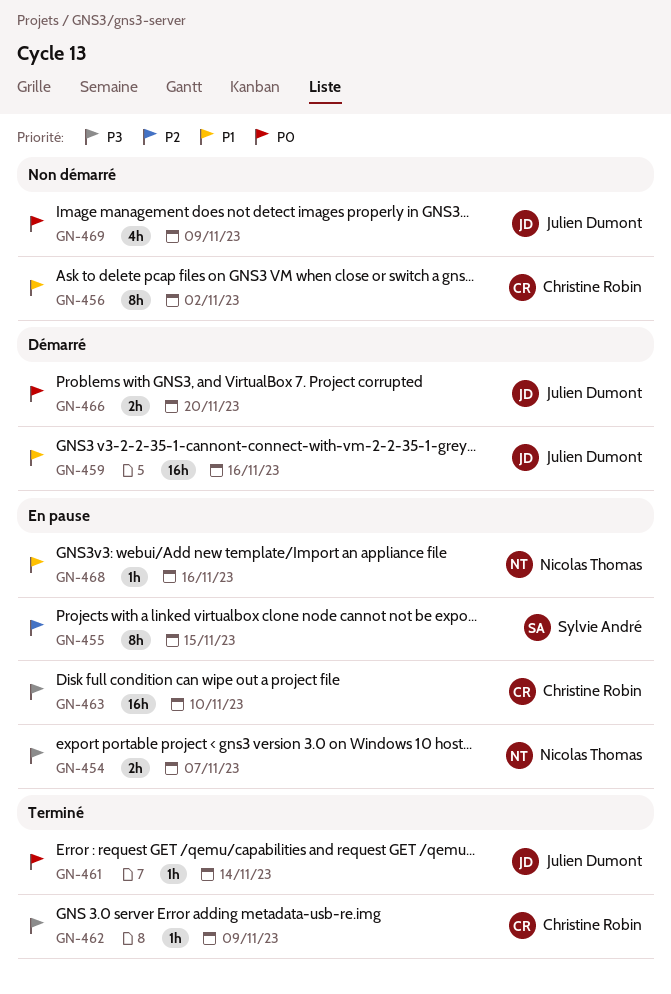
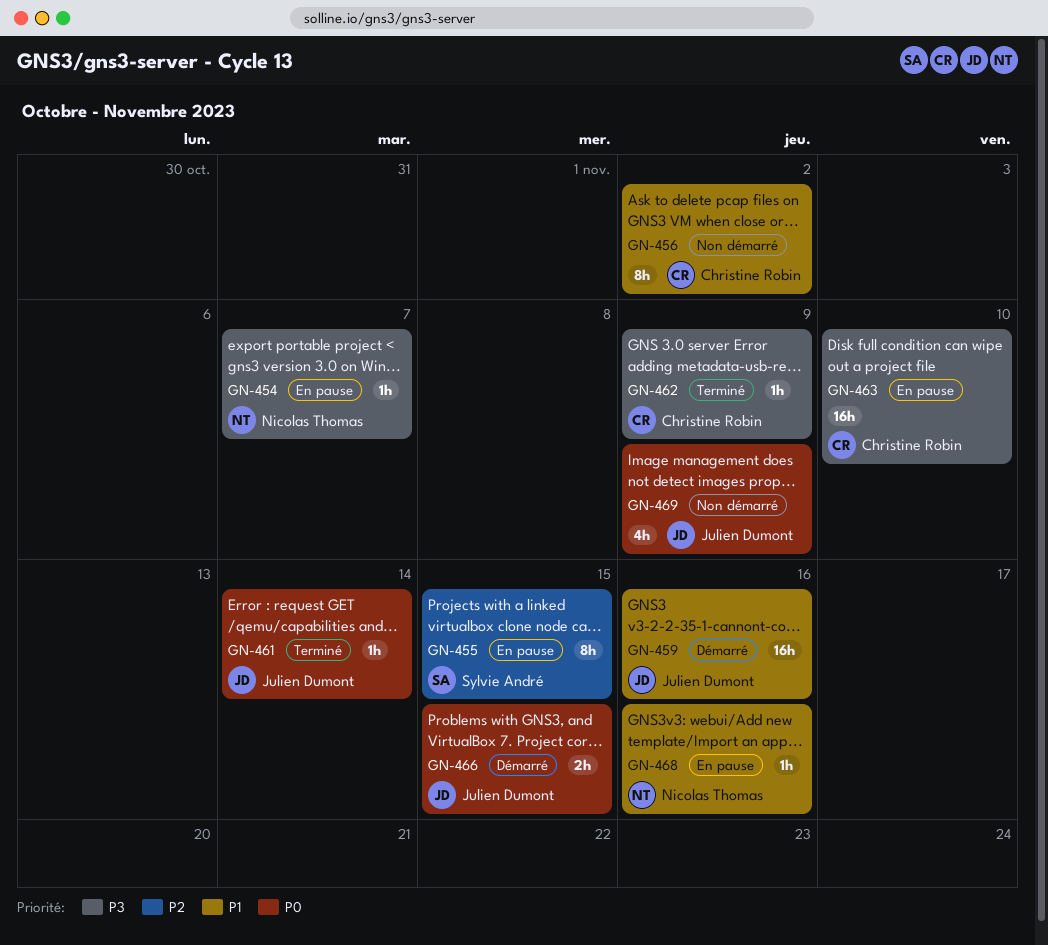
GN-454, estimate: 2h -> 1h
GN-466, due: Nov 20 -> Nov 15

